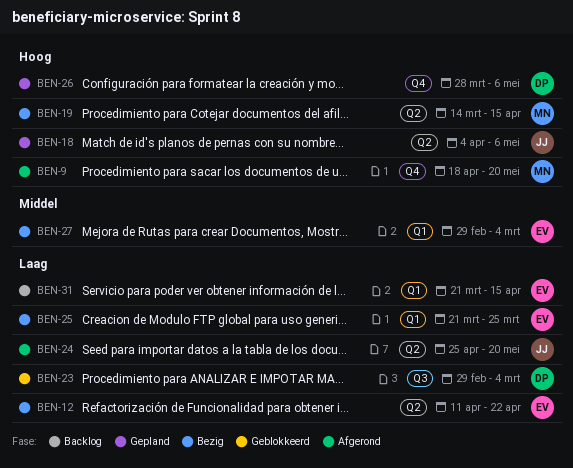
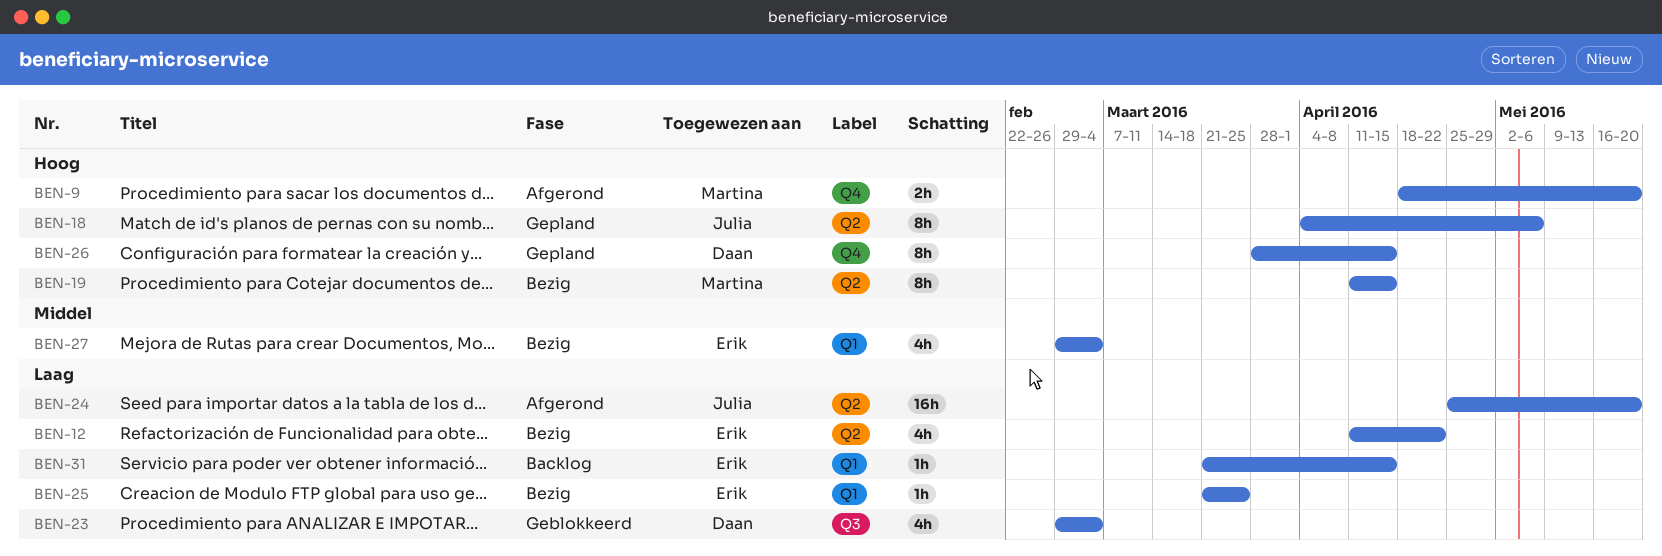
BEN-19, start: Mar 14 -> Apr 11
BEN-26, due: May 6 -> Apr 15

